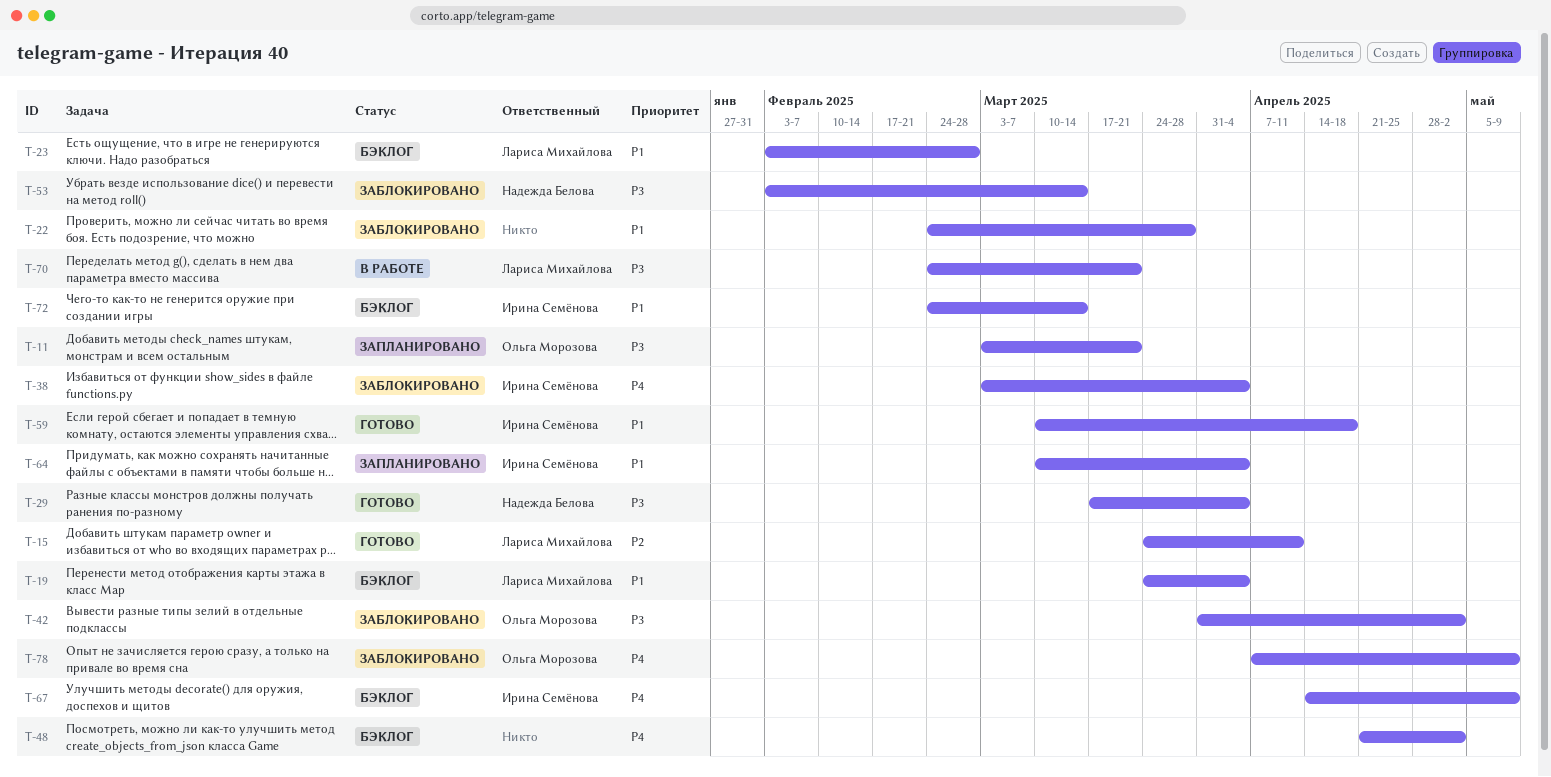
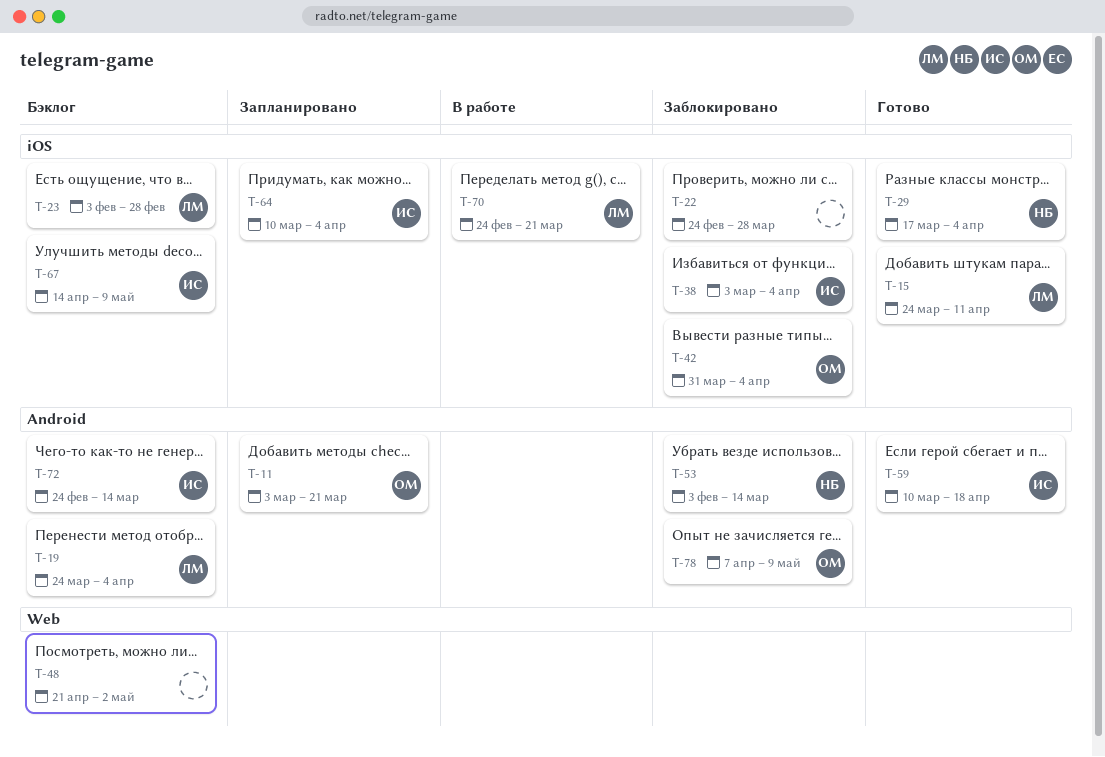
T-42, due: May 2 -> Apr 4

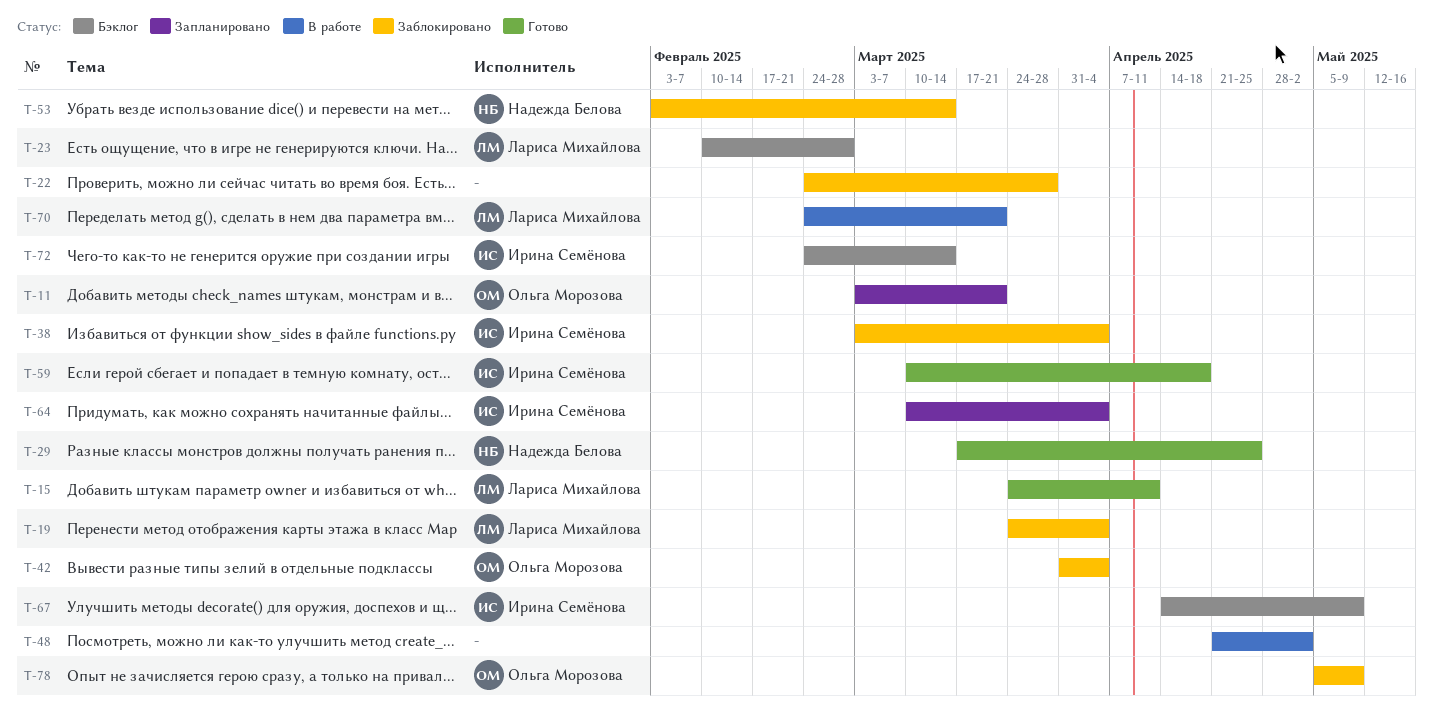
T-19, status: Бэклог -> Заблокировано
T-23, start: Feb 3 -> Feb 10
T-29, due: Apr 4 -> Apr 25
T-48, status: Бэклог -> В работе
T-78, start: Apr 7 -> May 5

